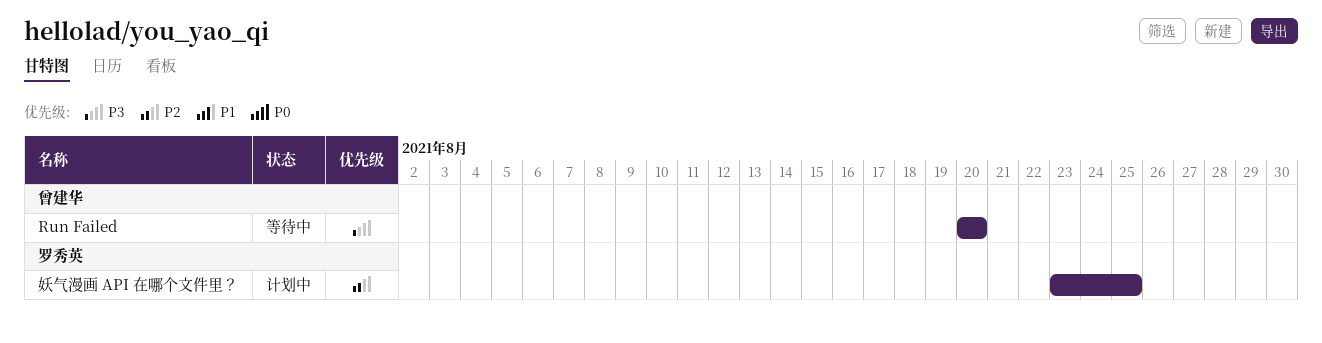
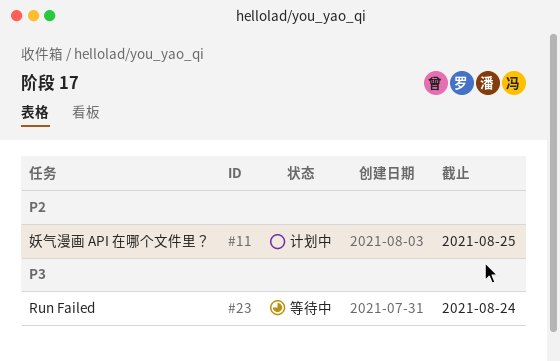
Run Failed, due: Aug 20 -> Aug 24

